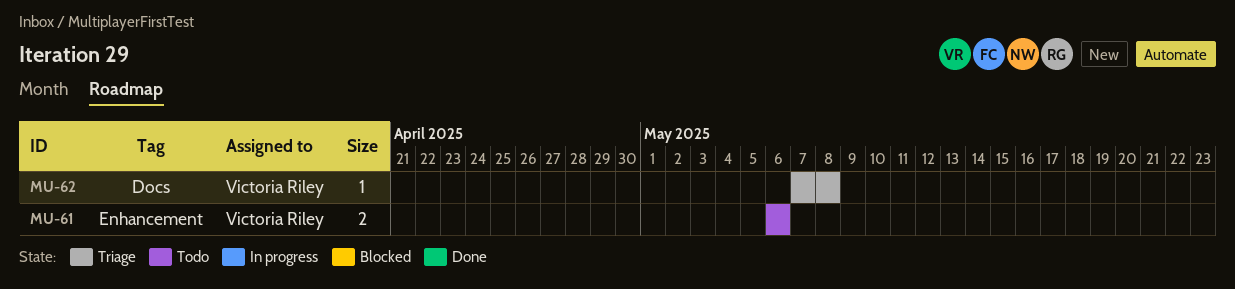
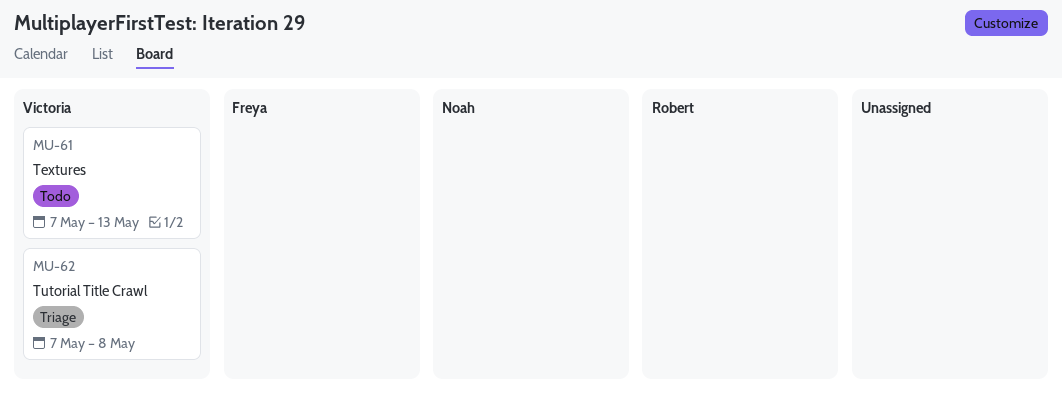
MU-61, start: May 6 -> May 7
MU-61, due: May 6 -> May 13

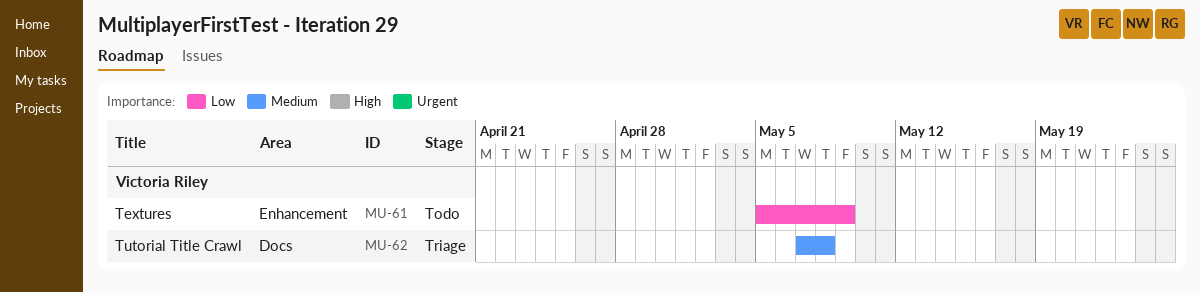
MU-61, start: May 7 -> May 5
MU-61, due: May 13 -> May 9

